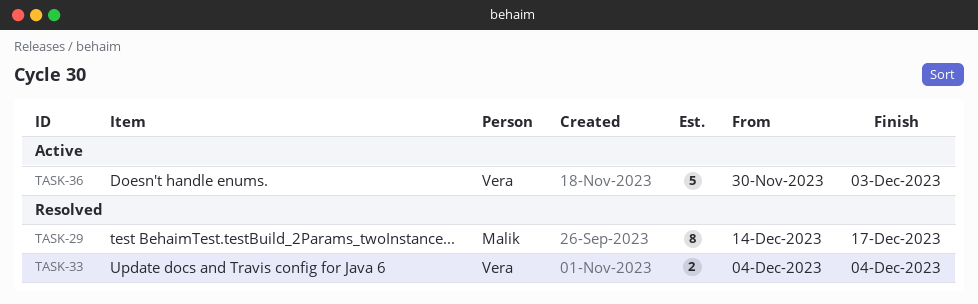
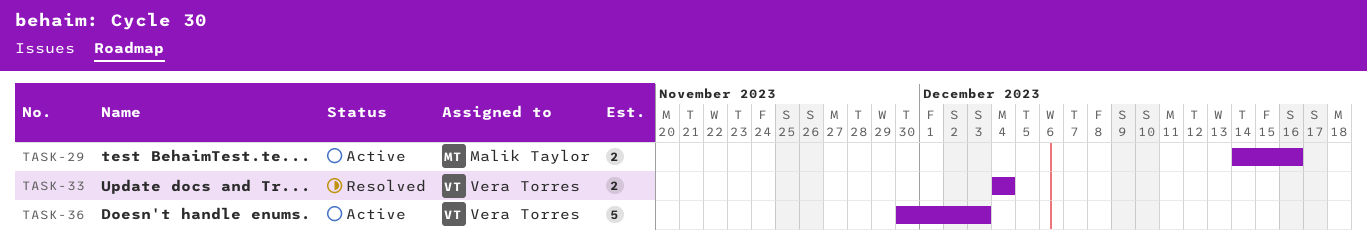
TASK-29, status: Resolved -> Active
TASK-29, estimate: 8 -> 2
TASK-29, due: Dec 17 -> Dec 16

